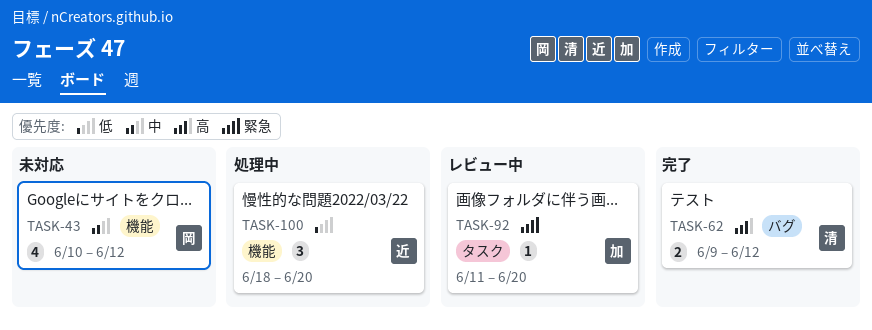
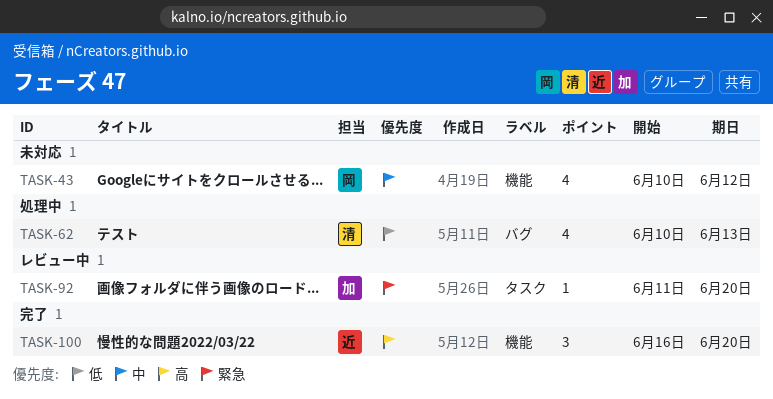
TASK-62, status: 完了 -> 処理中
TASK-62, priority: 高 -> 低
TASK-62, estimate: 2 -> 4
TASK-62, start: Jun 9 -> Jun 10
TASK-62, due: Jun 12 -> Jun 13
TASK-100, status: 処理中 -> 完了
TASK-100, priority: 低 -> 高
TASK-100, start: Jun 18 -> Jun 16

